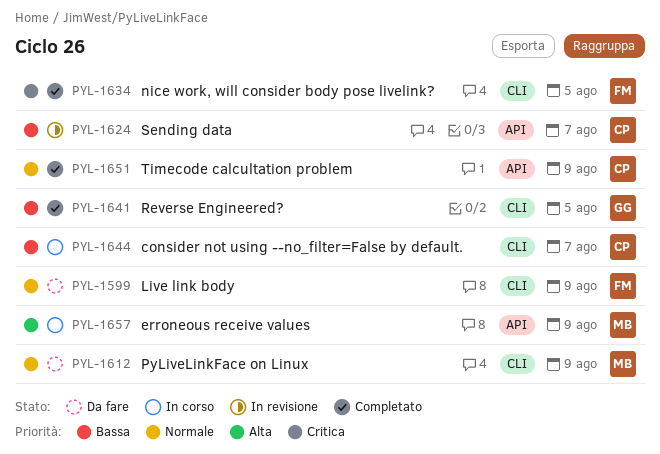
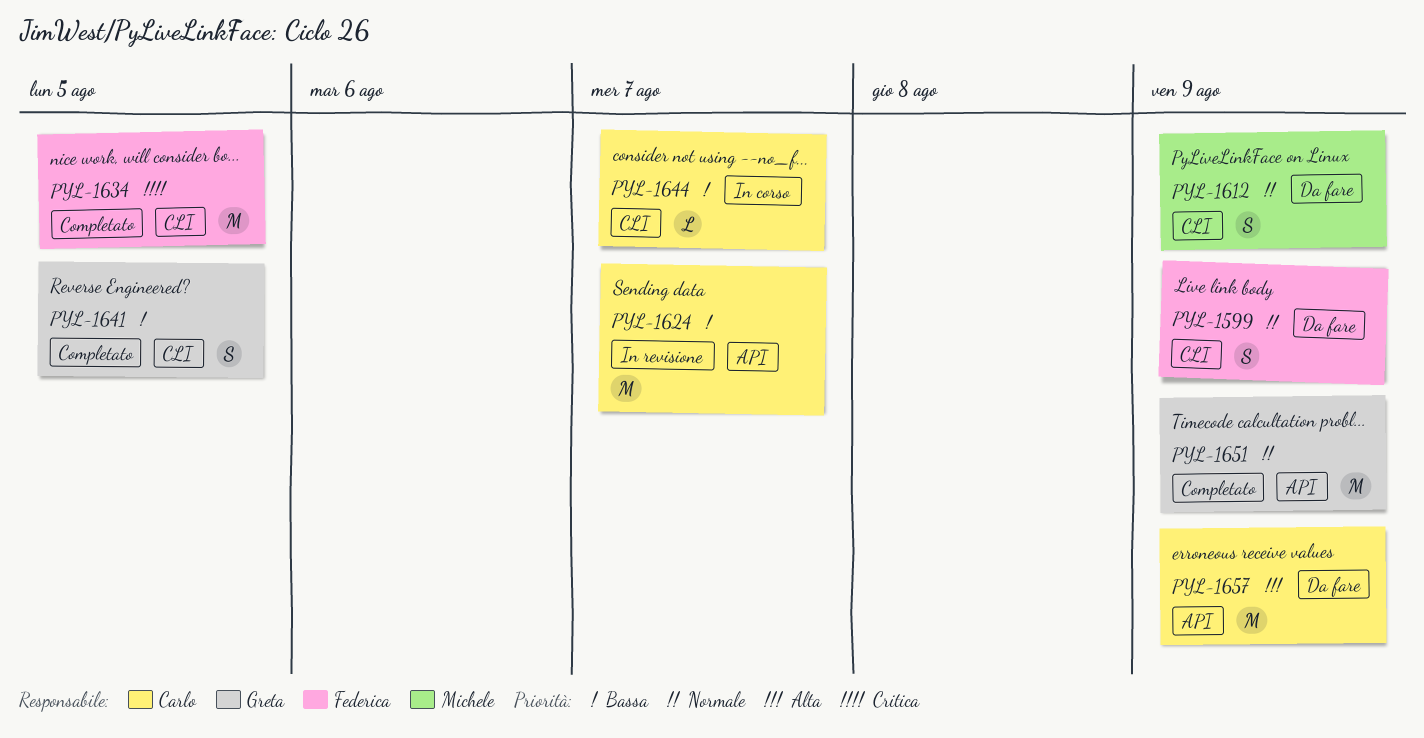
PYL-1651, owner: Carlo -> Greta
PYL-1657, status: In corso -> Da fare
PYL-1657, owner: Michele -> Carlo

